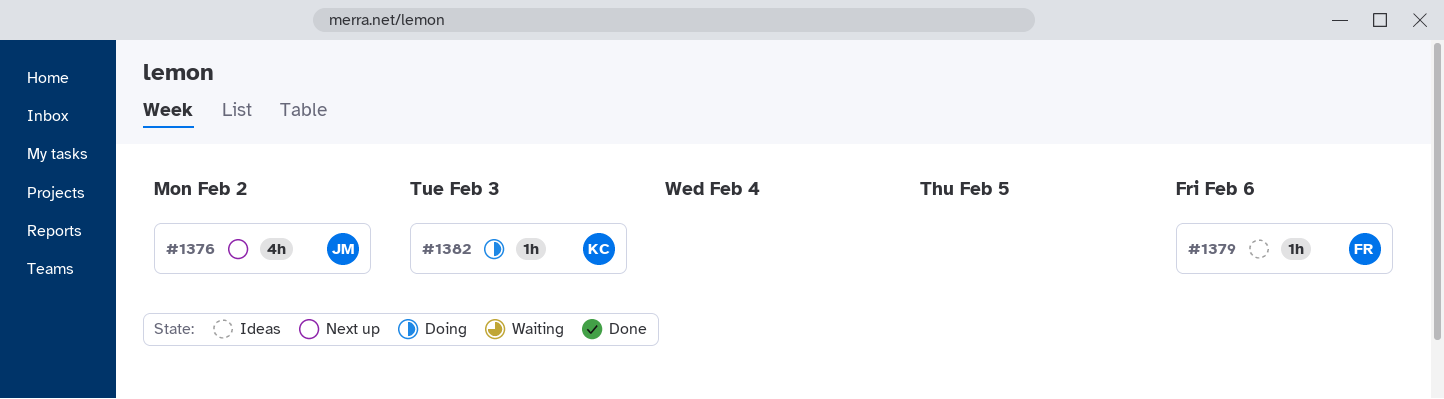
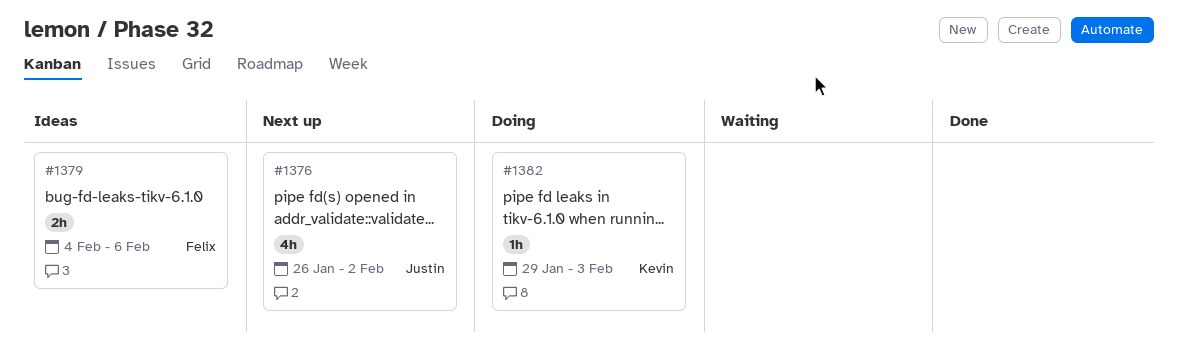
#1379, estimate: 1h -> 2h

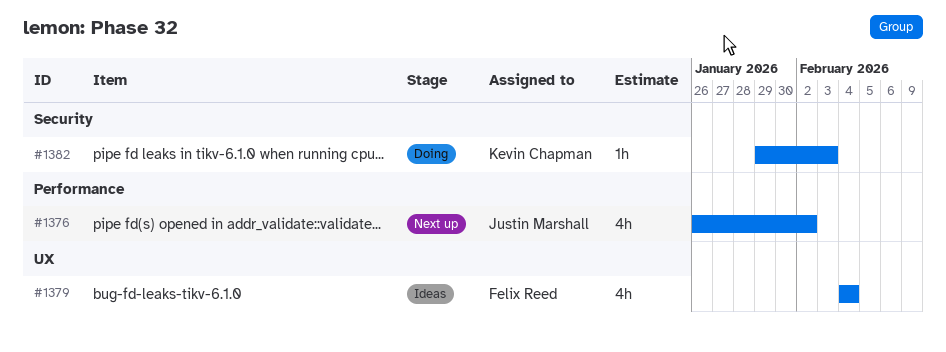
#1379, estimate: 2h -> 4h
#1379, due: Feb 6 -> Feb 4

